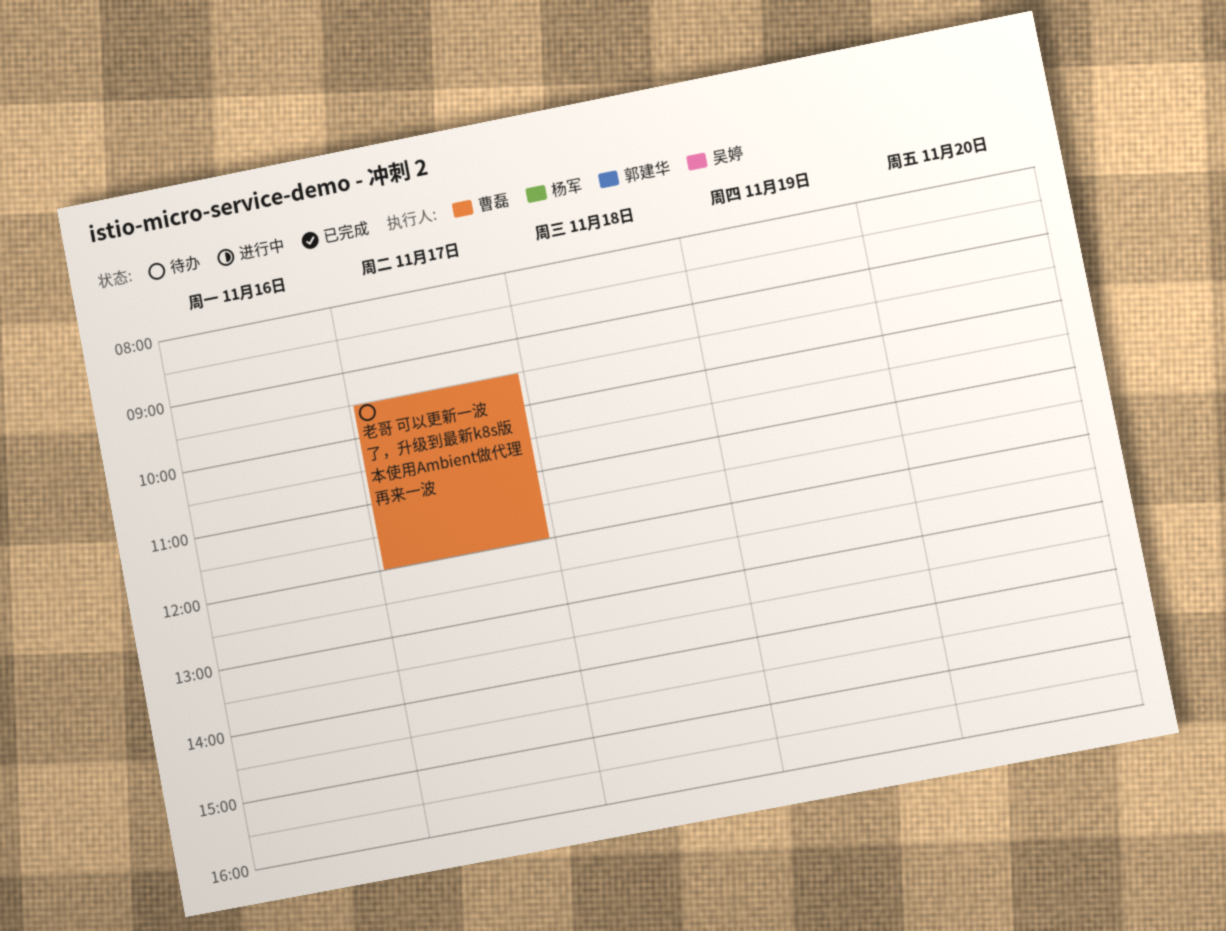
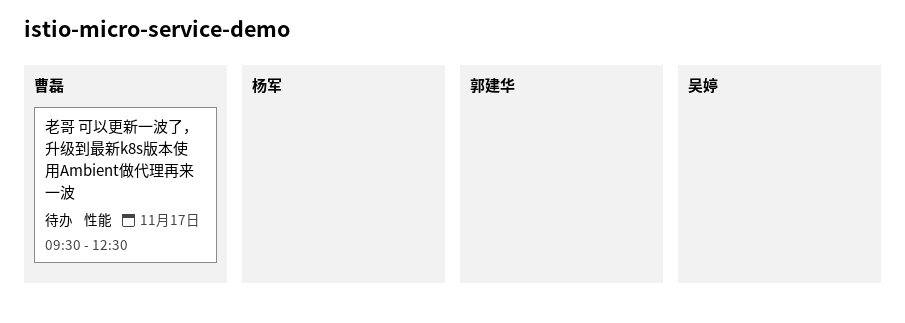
老哥 可以更新一波了，升级到最新k8s版本使用Ambient做代理再来一波, ends: 12:00 -> 12:30

